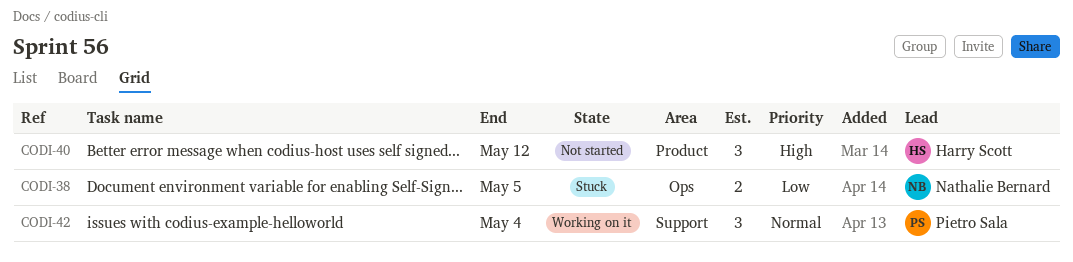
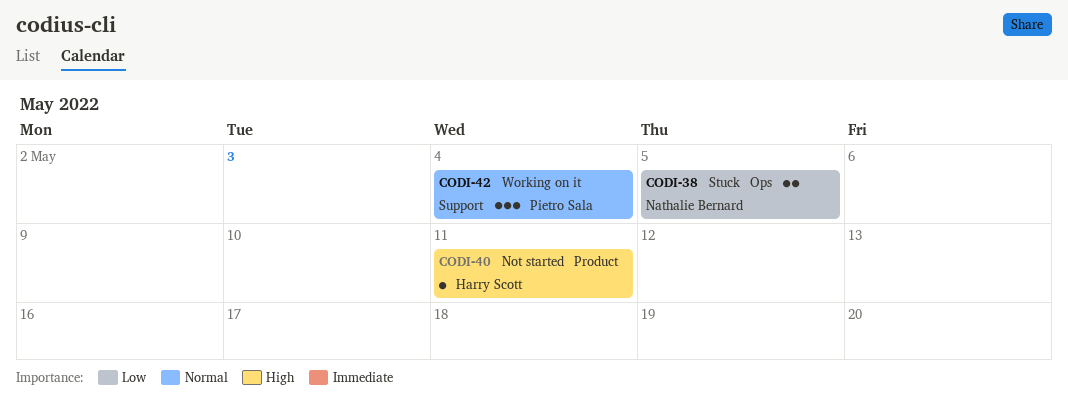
CODI-40, estimate: 3 -> 1
CODI-40, due: May 12 -> May 11

